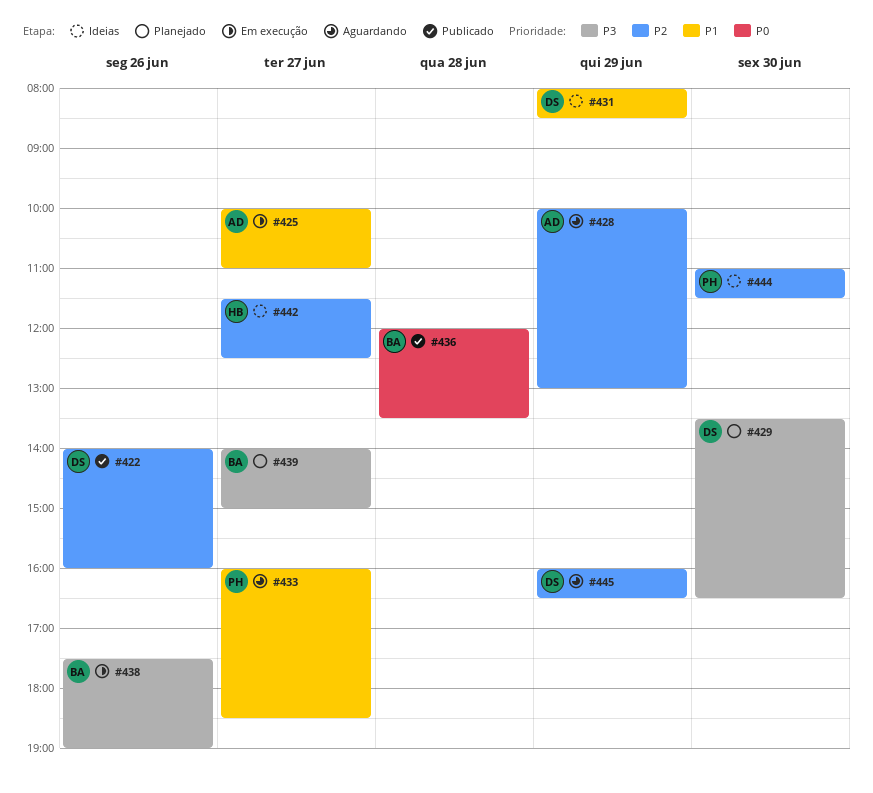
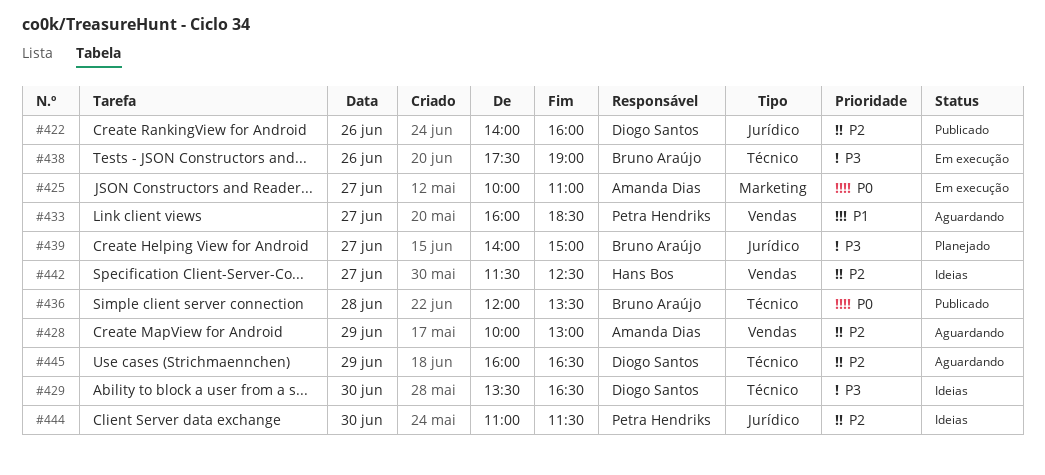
#425, priority: P1 -> P0
#429, status: Planejado -> Ideias
#431: present -> none

